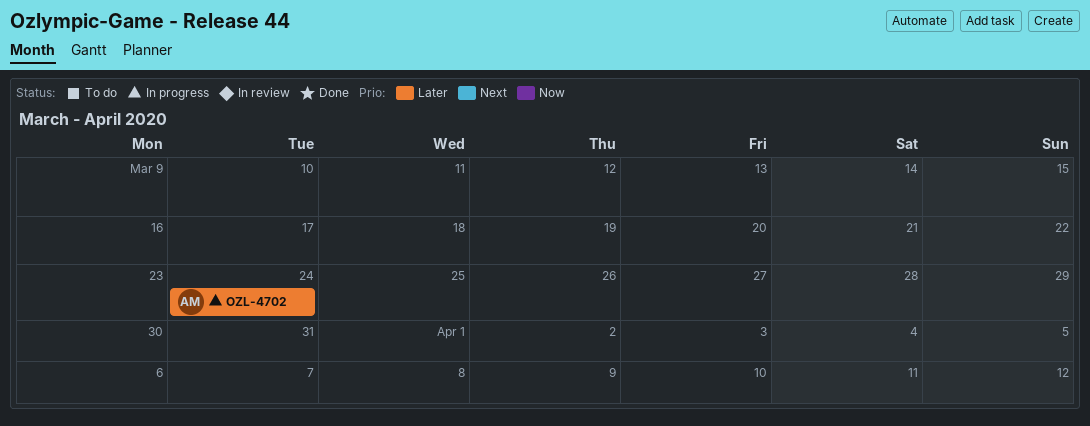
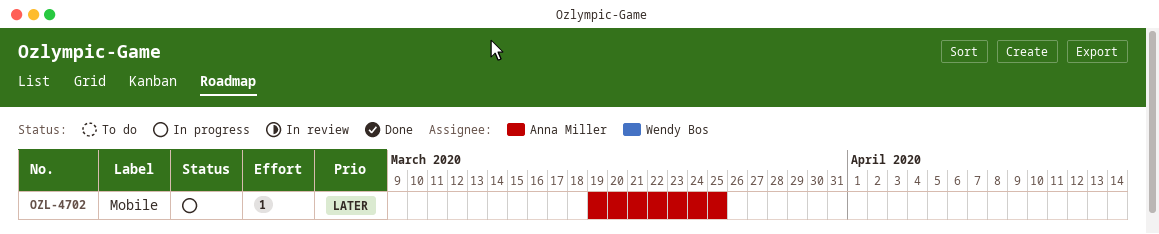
OZL-4702, start: Mar 24 -> Mar 19
OZL-4702, due: Mar 24 -> Mar 25

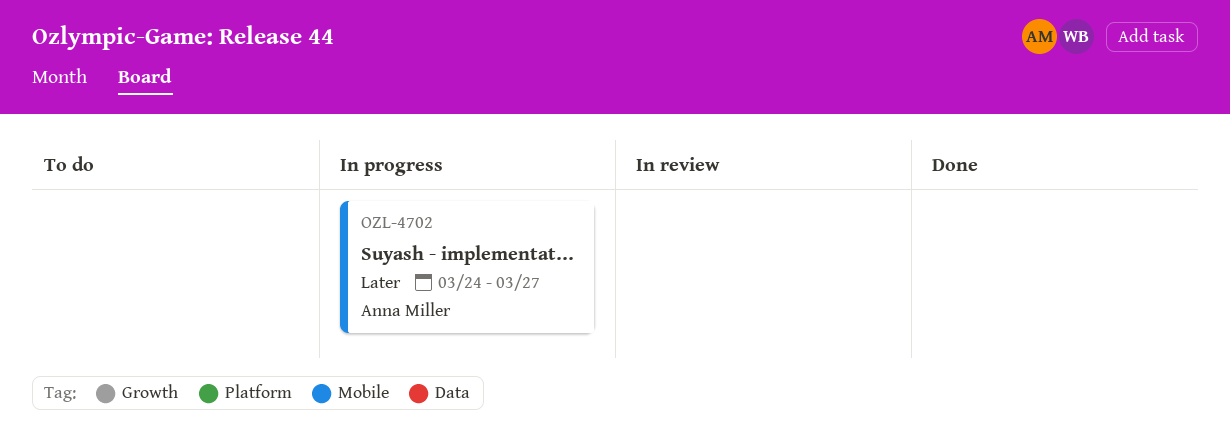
OZL-4702, start: Mar 19 -> Mar 24
OZL-4702, due: Mar 25 -> Mar 27

